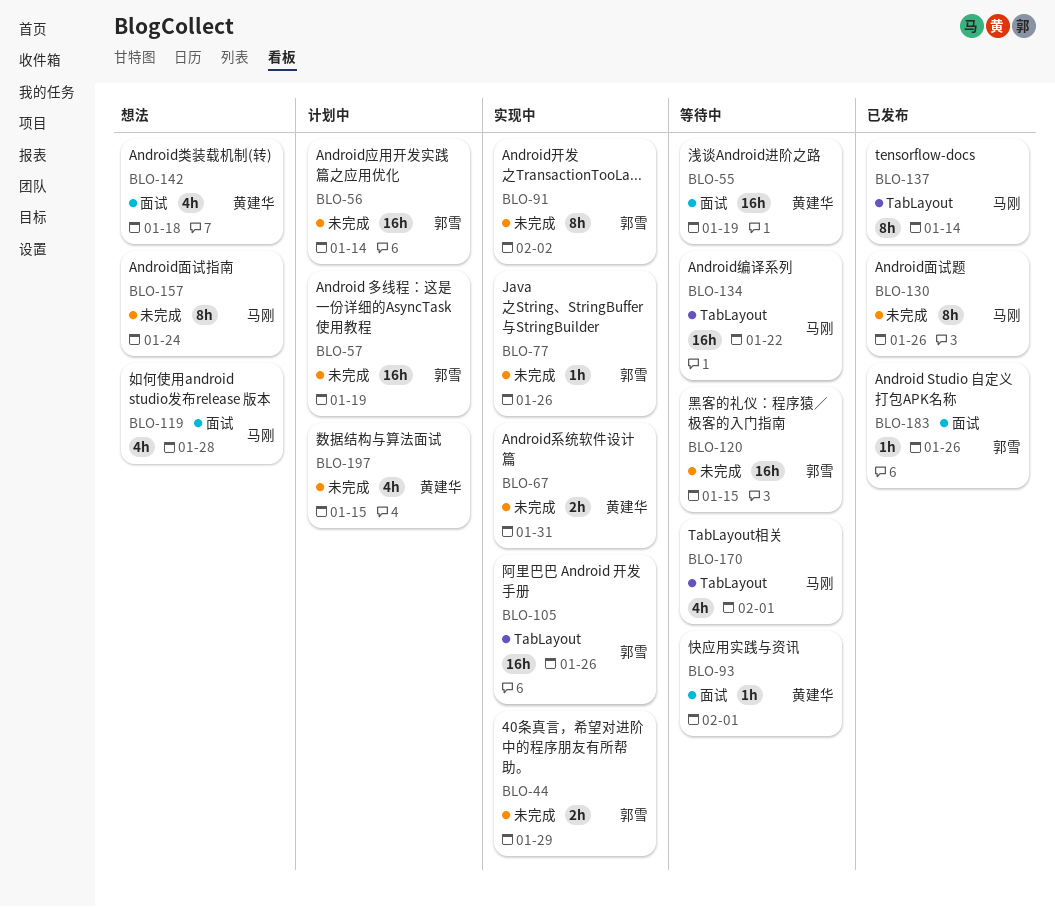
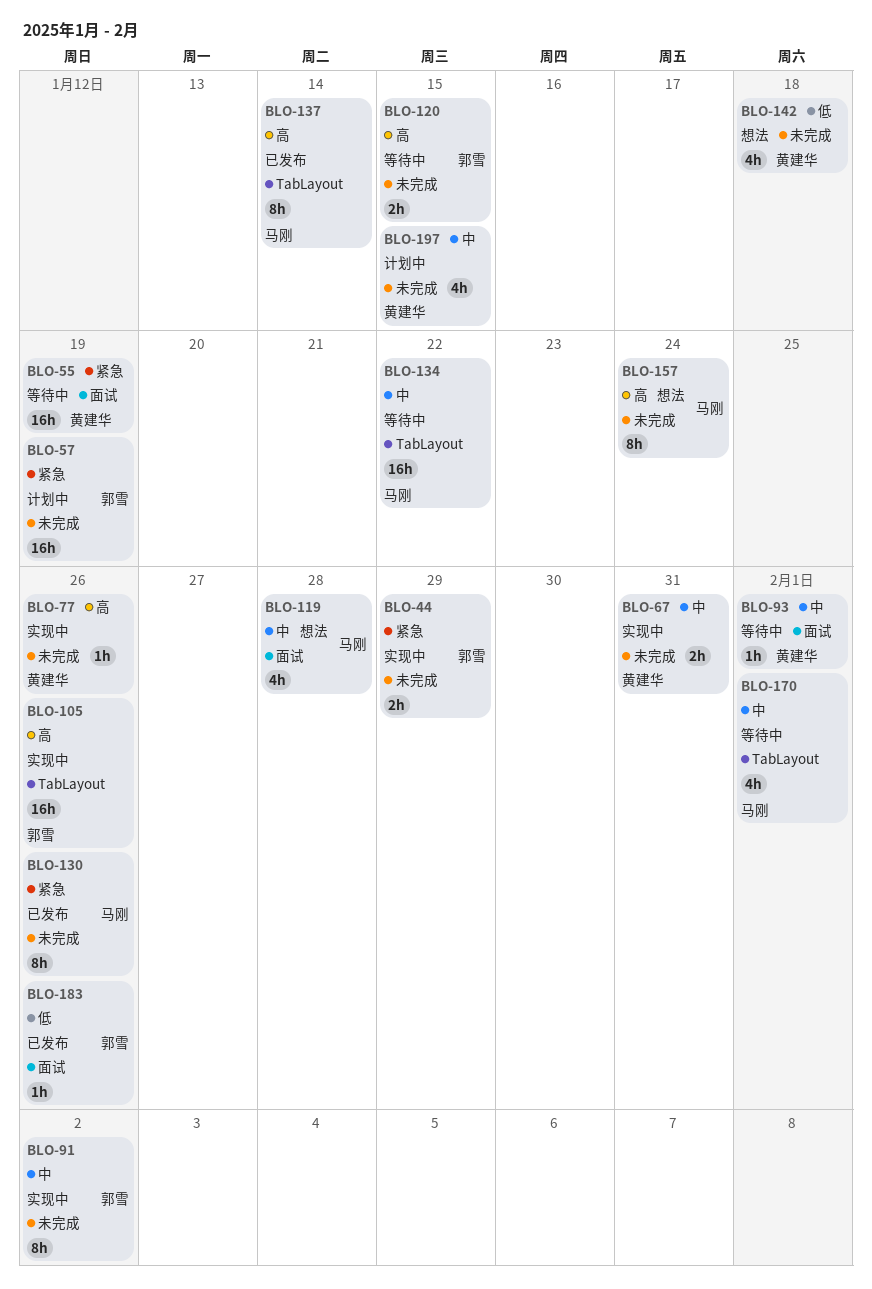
BLO-56: present -> none
BLO-77, owner: 郭雪 -> 黄建华
BLO-120, estimate: 16h -> 2h
BLO-142, label: 面试 -> 未完成

